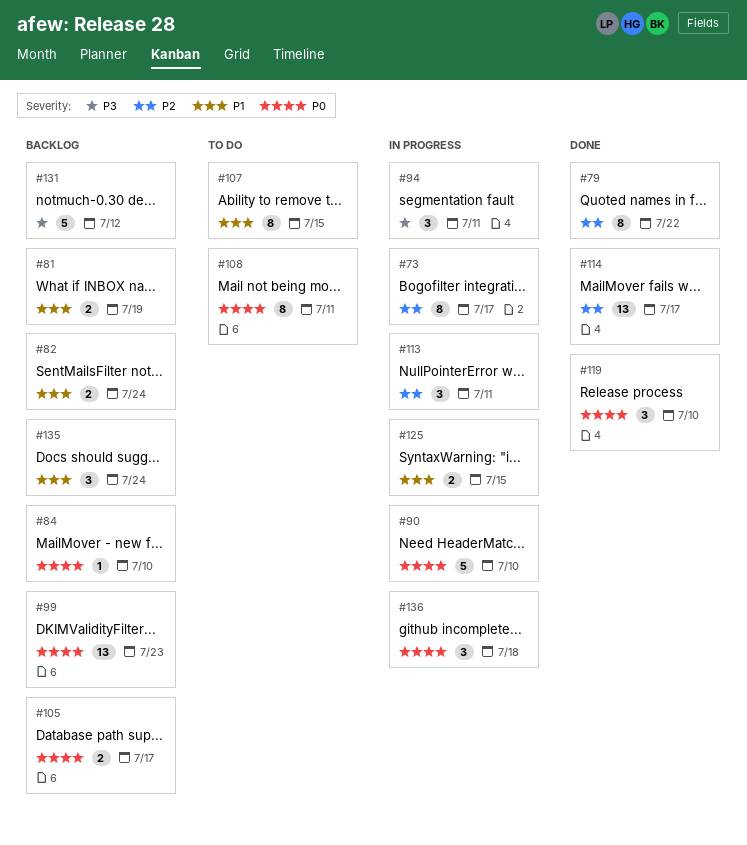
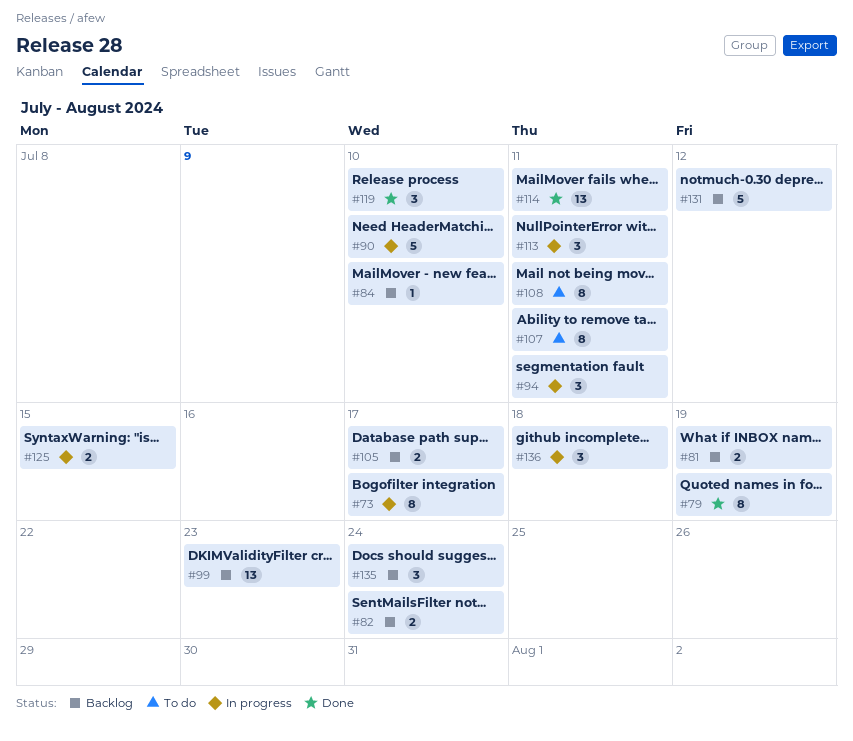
#79, due: Jul 22 -> Jul 19
#107, due: Jul 15 -> Jul 11
#114, due: Jul 17 -> Jul 11

